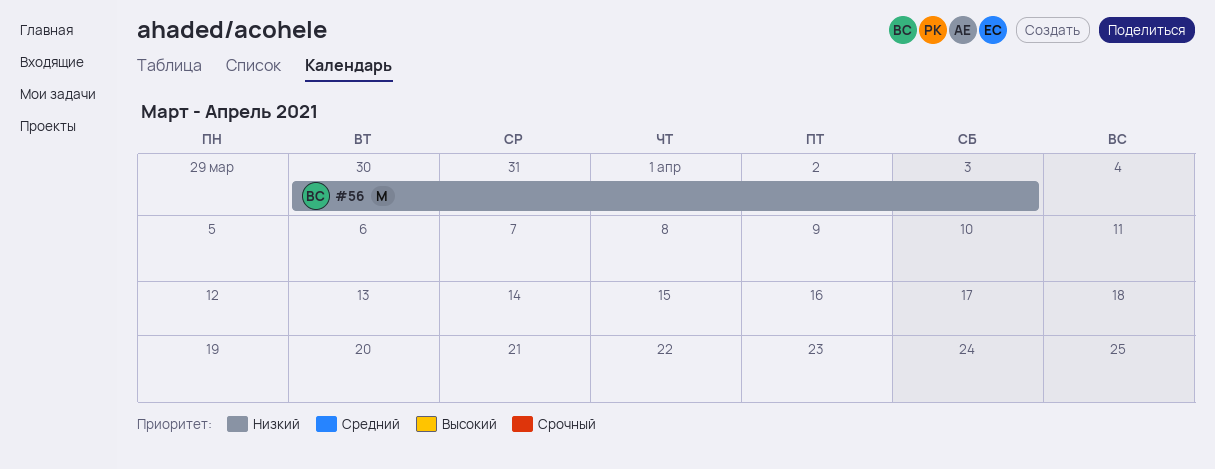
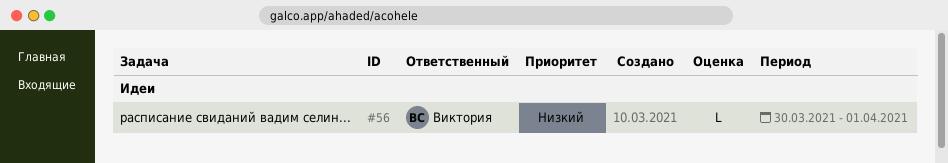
#56, estimate: M -> L
#56, due: Apr 3 -> Apr 1

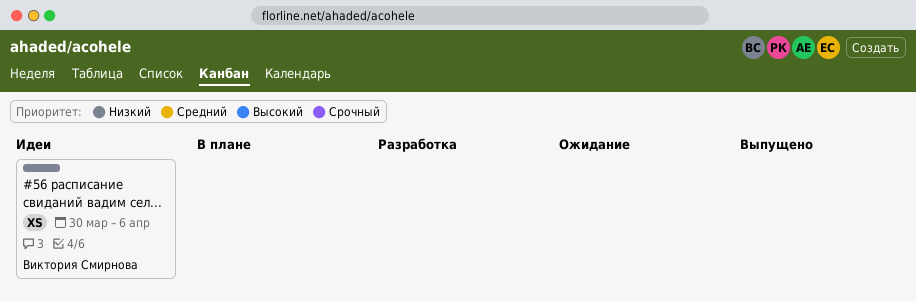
#56, estimate: L -> XS
#56, due: Apr 1 -> Apr 6

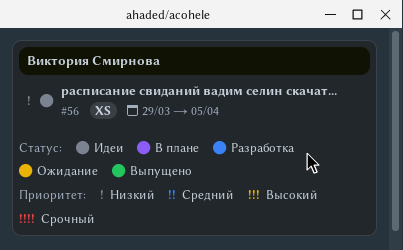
#56, start: Mar 30 -> Mar 29
#56, due: Apr 6 -> Apr 5

